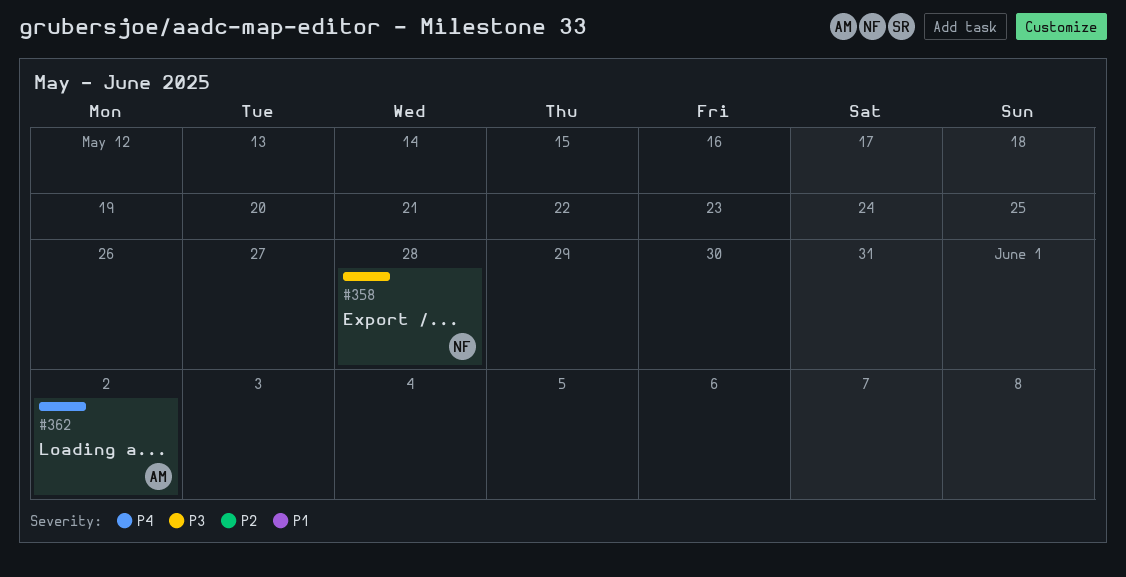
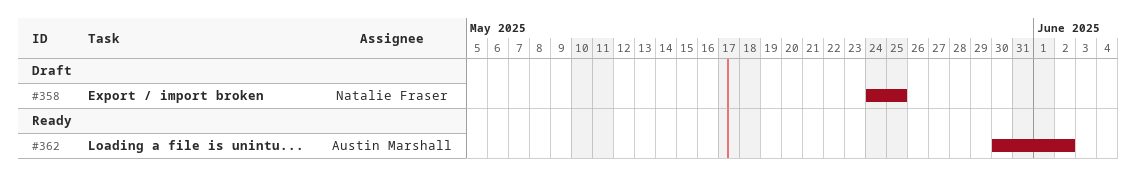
#358, due: May 28 -> May 25

